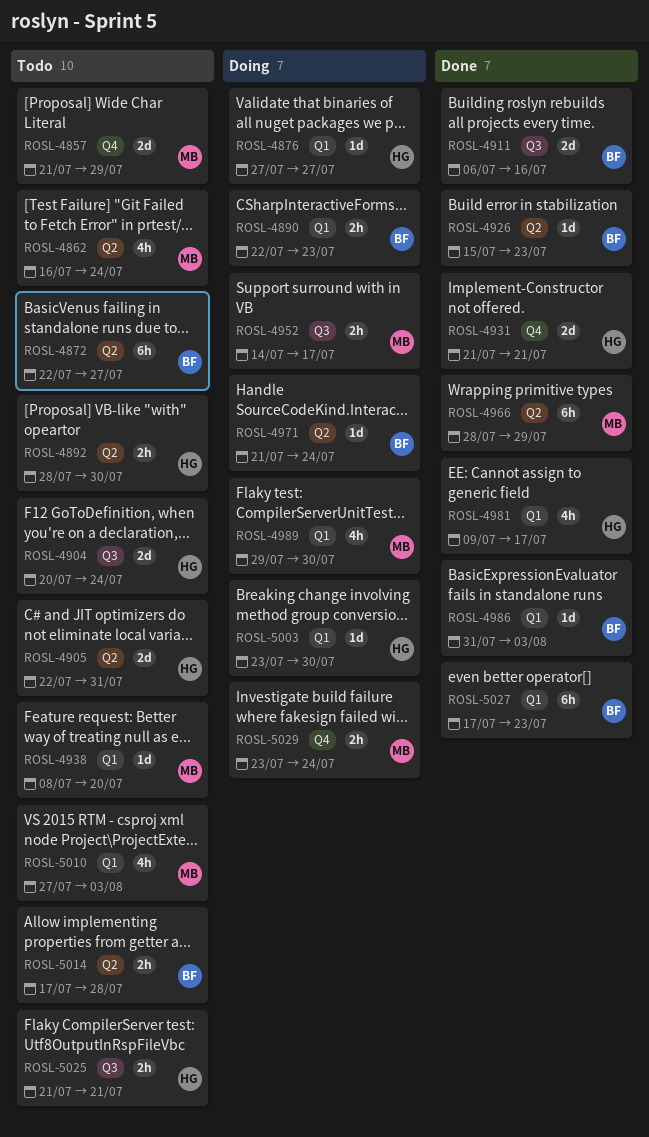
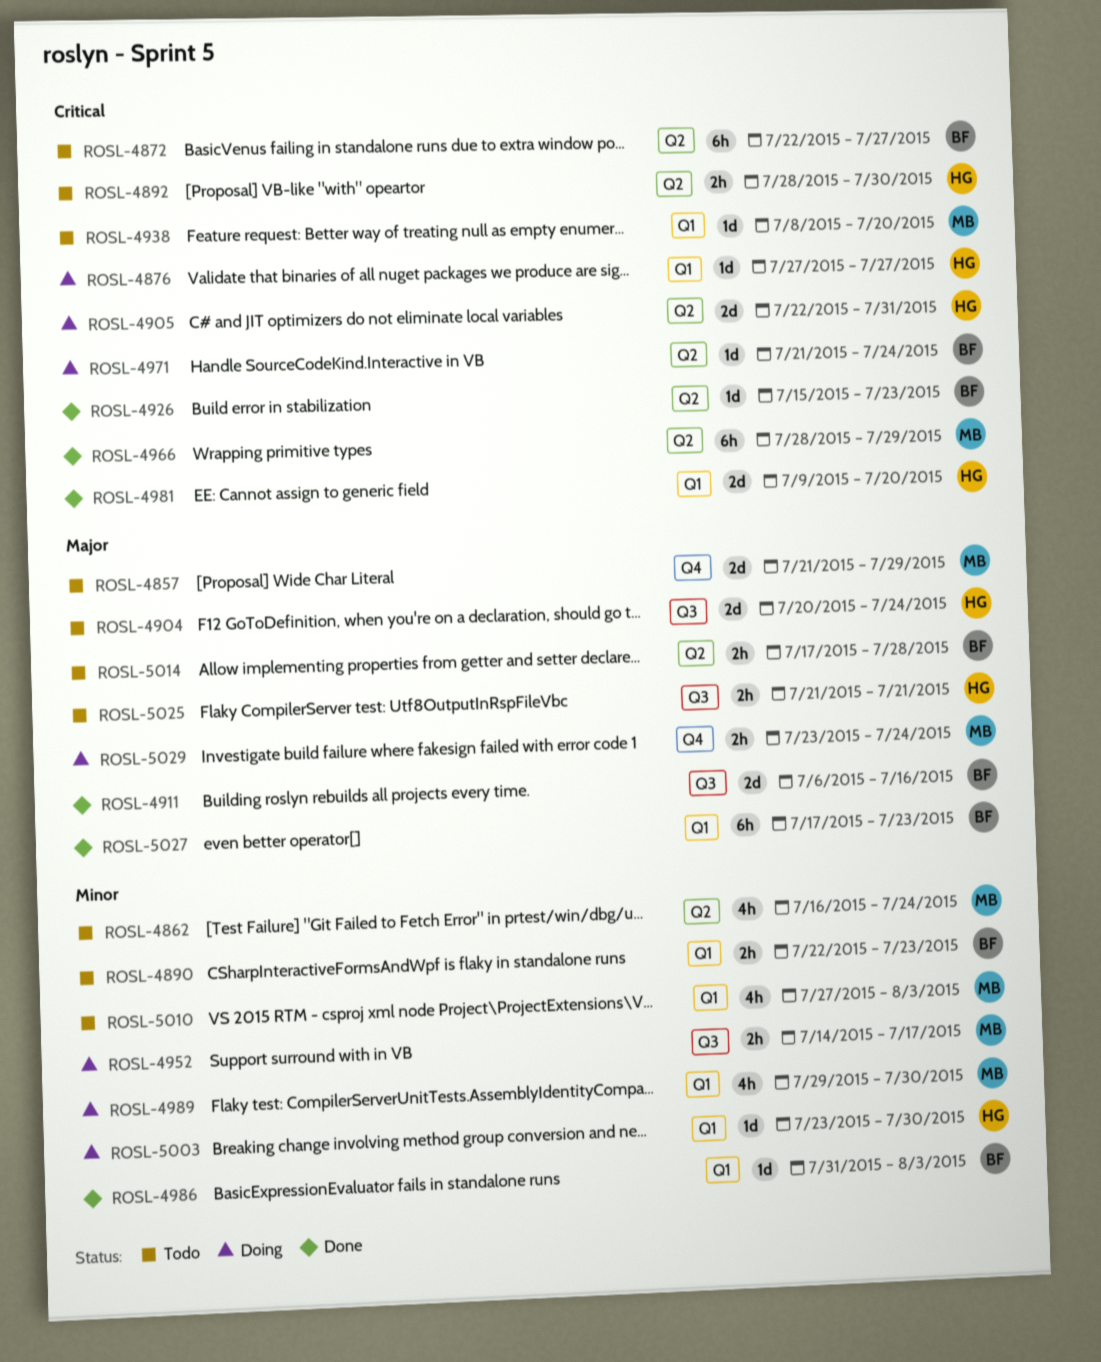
ROSL-4890, status: Doing -> Todo
ROSL-4905, status: Todo -> Doing
ROSL-4931: present -> none
ROSL-4981, estimate: 4h -> 2d
ROSL-4981, due: Jul 17 -> Jul 20

